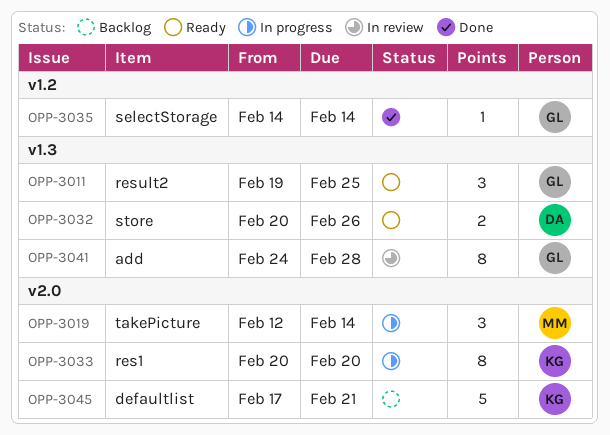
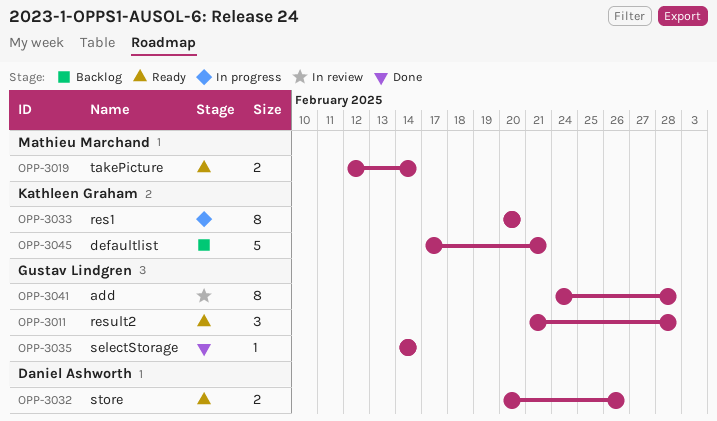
OPP-3011, start: Feb 19 -> Feb 21
OPP-3011, due: Feb 25 -> Feb 28
OPP-3019, status: In progress -> Ready
OPP-3019, estimate: 3 -> 2

